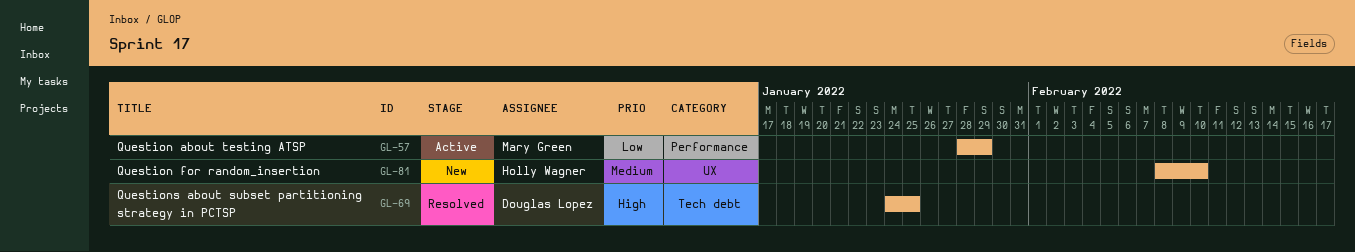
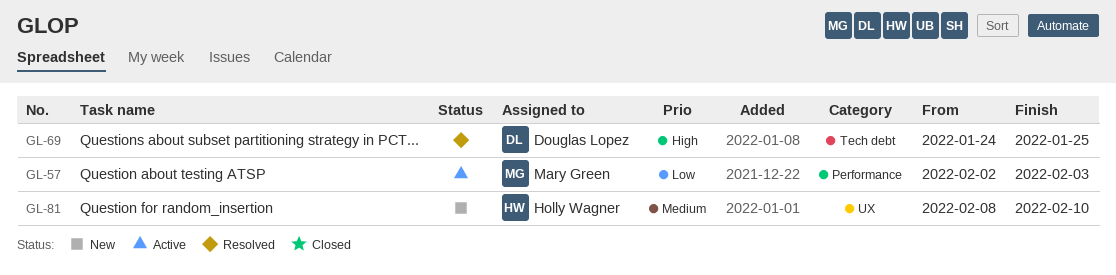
GL-57, start: Jan 28 -> Feb 2
GL-57, due: Jan 29 -> Feb 3

